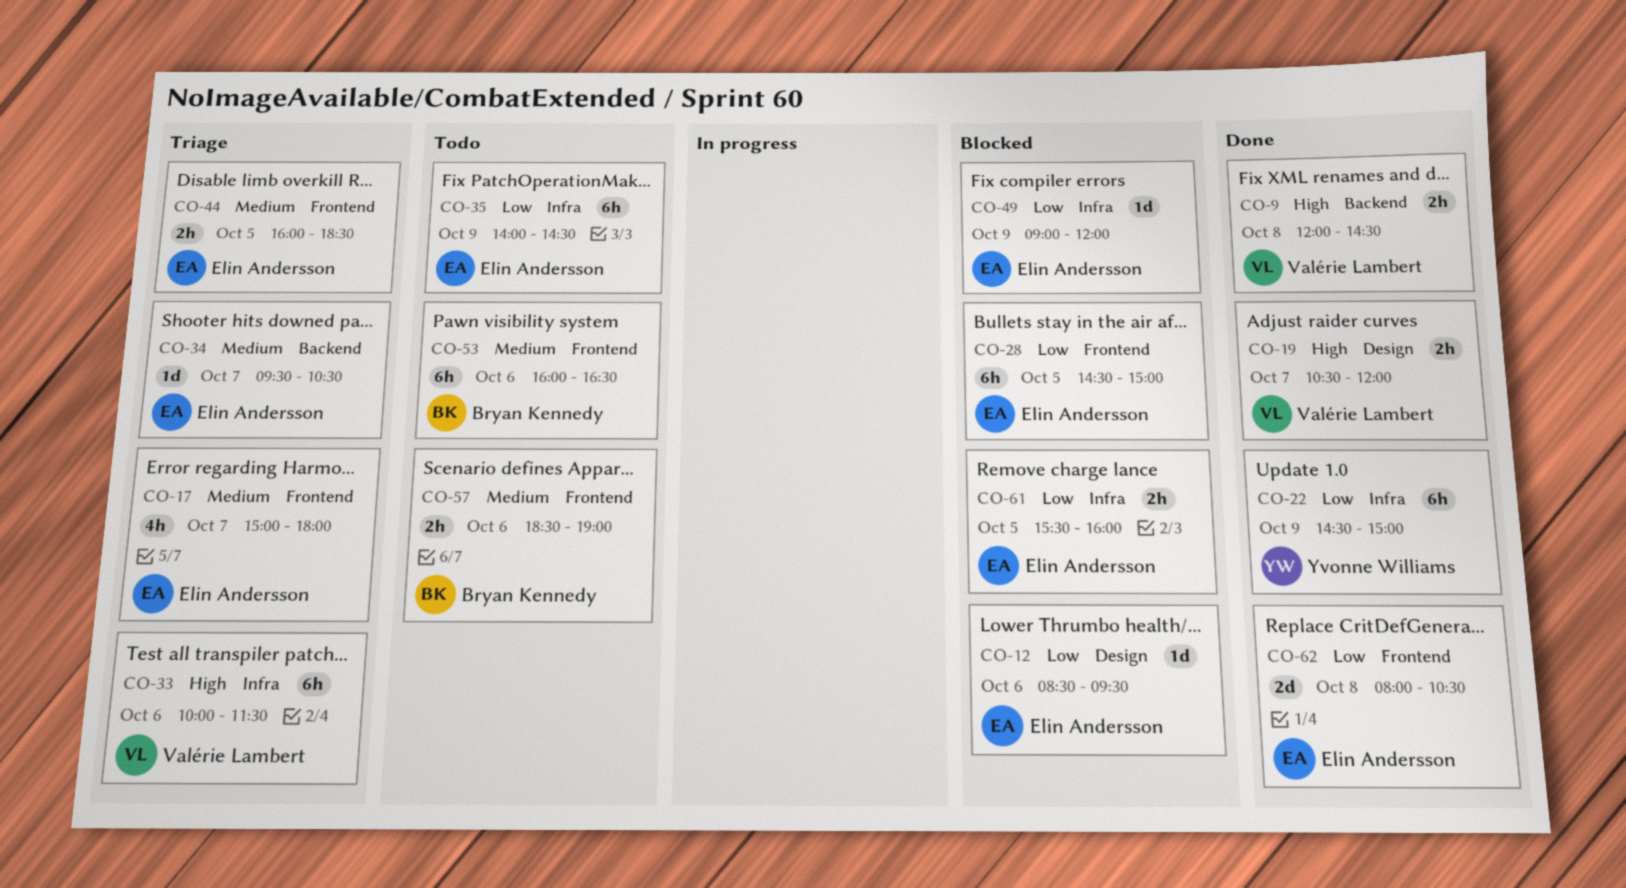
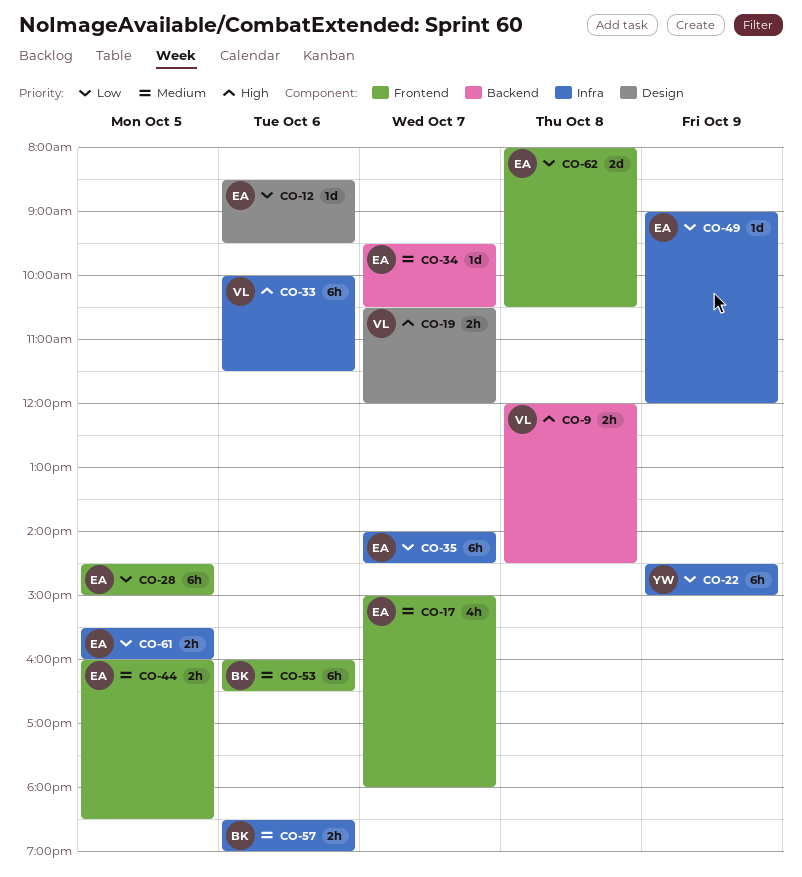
CO-35, day: Oct 9 -> Oct 7
CO-57, label: Frontend -> Infra

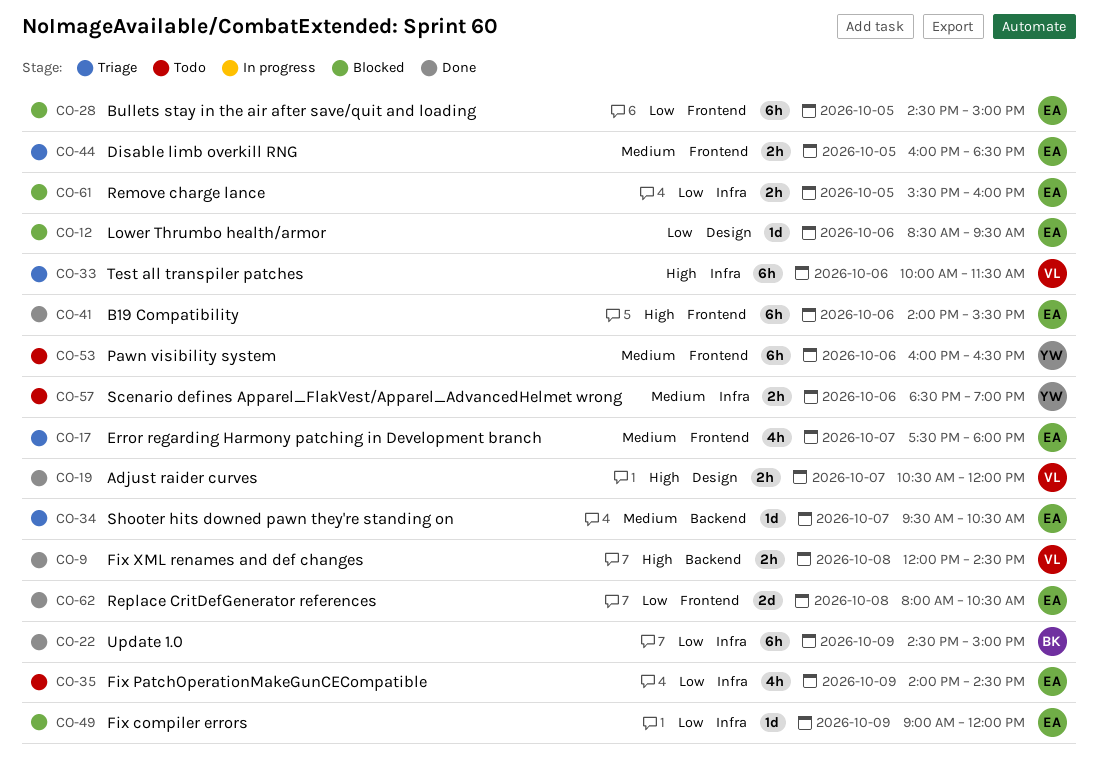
CO-17, begins: 15:00 -> 17:30
CO-22, owner: YW -> BK
CO-35, estimate: 6h -> 4h
CO-35, day: Oct 7 -> Oct 9
CO-41: none -> present
CO-53, owner: BK -> YW
CO-57, owner: BK -> YW

